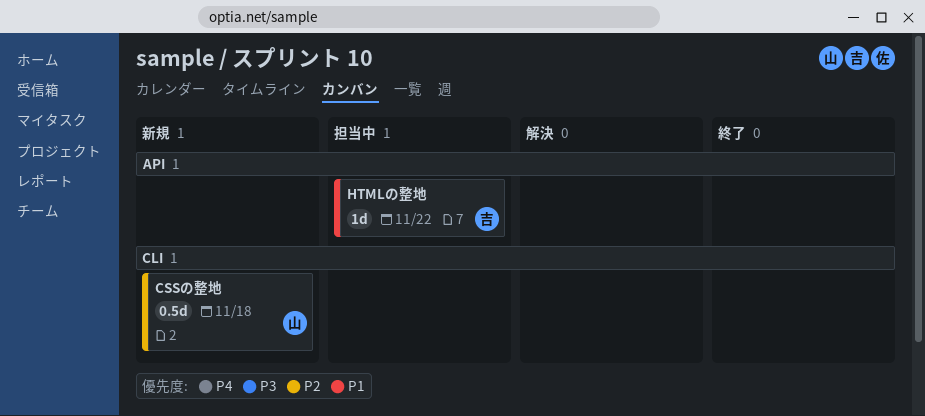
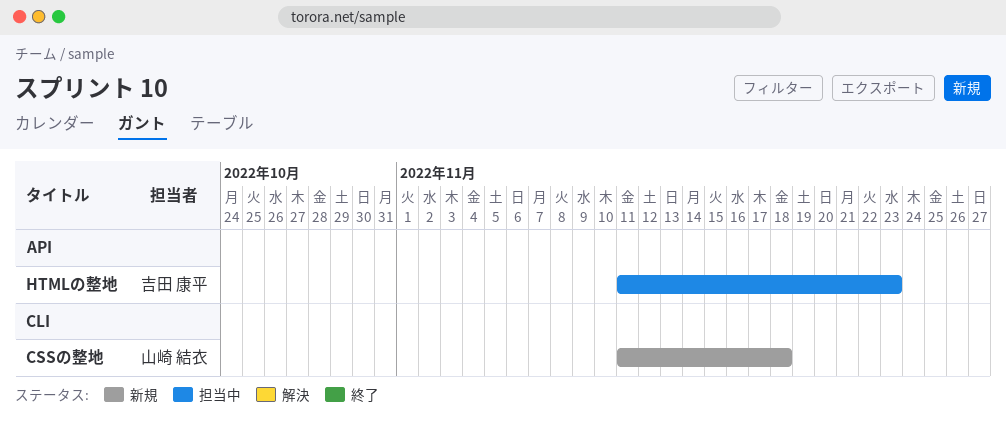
HTMLの整地, due: Nov 22 -> Nov 23

